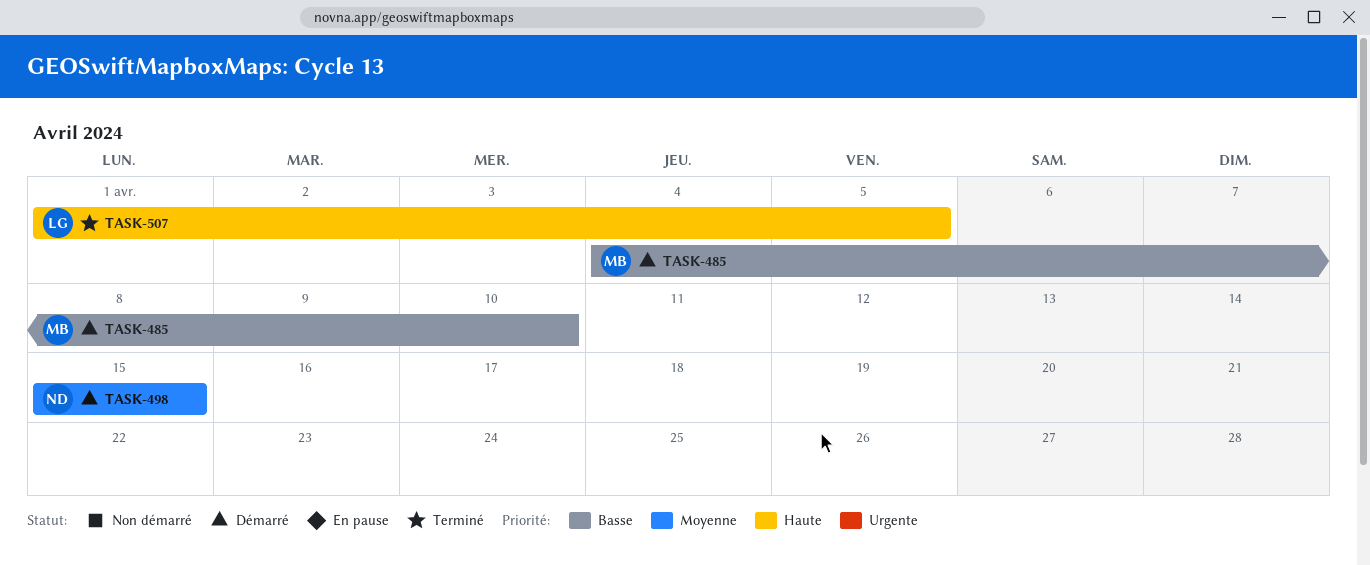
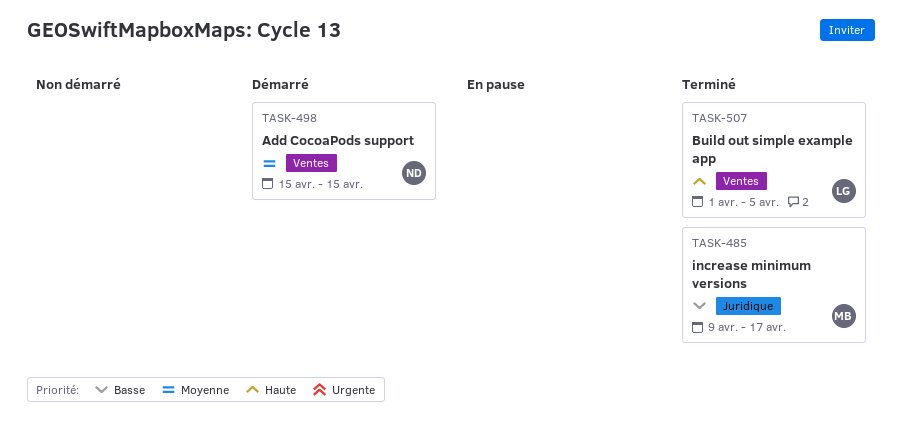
TASK-485, status: Démarré -> Terminé
TASK-485, start: Apr 4 -> Apr 9
TASK-485, due: Apr 10 -> Apr 17

